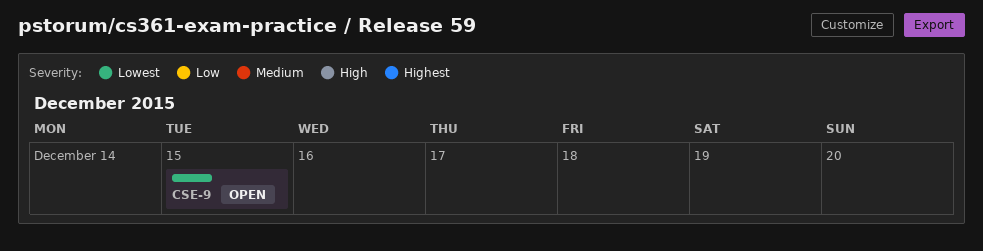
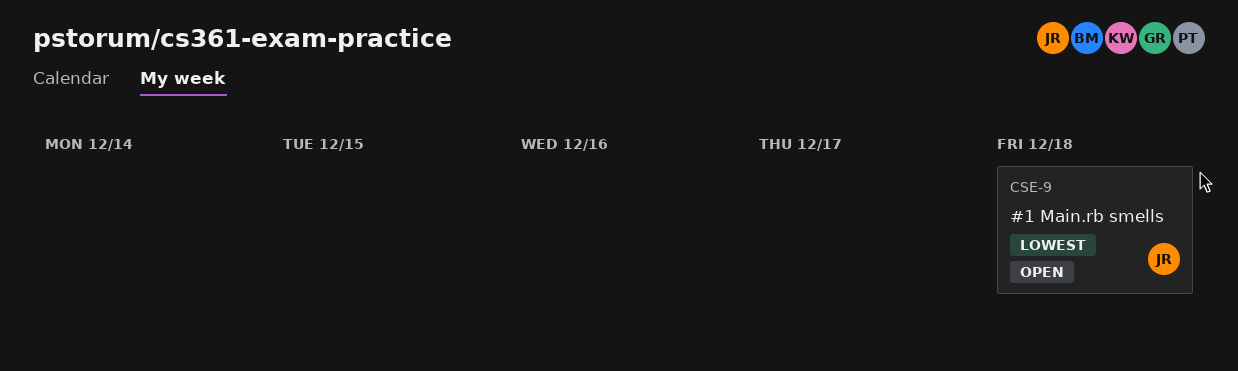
CSE-9, due: Dec 15 -> Dec 18

